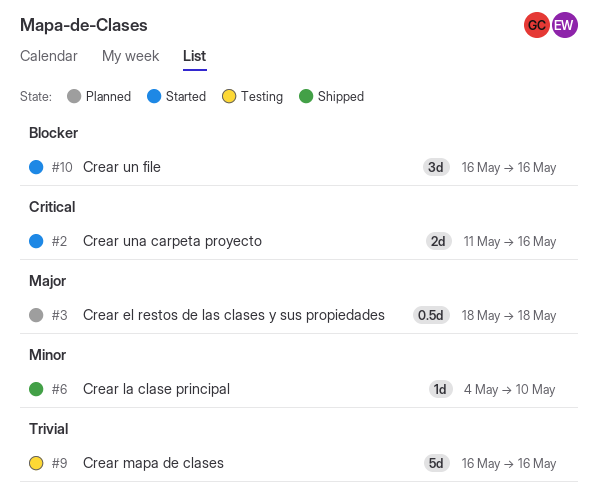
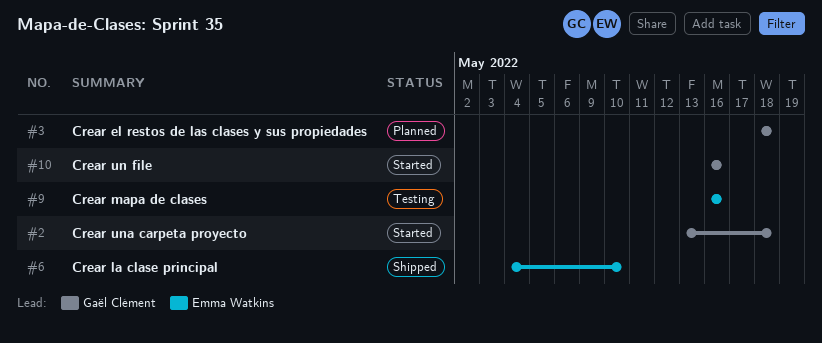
#2, start: May 11 -> May 13
#2, due: May 16 -> May 18

